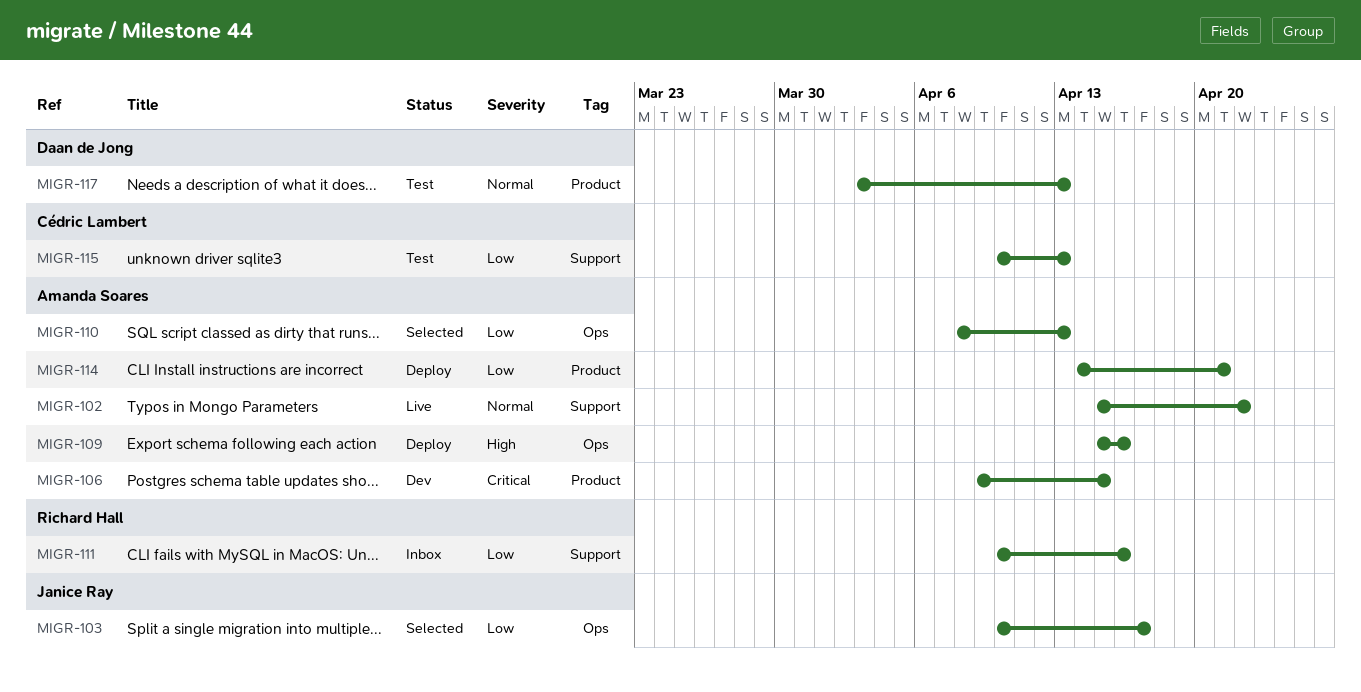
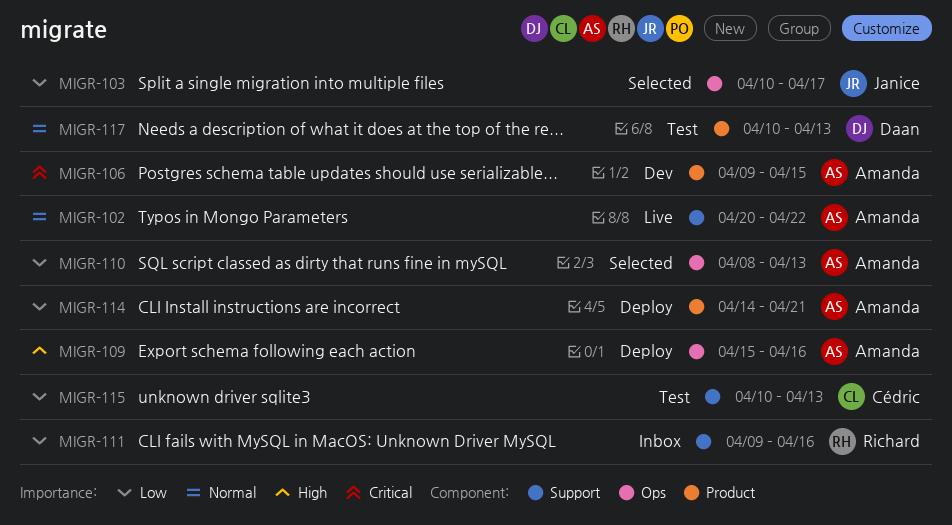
MIGR-102, start: Apr 15 -> Apr 20
MIGR-111, start: Apr 10 -> Apr 9
MIGR-117, start: Apr 3 -> Apr 10

